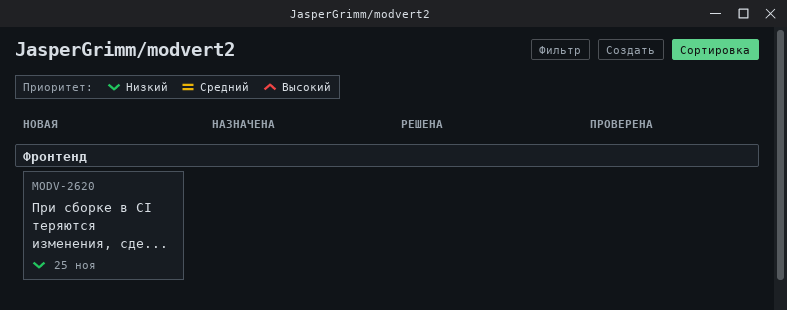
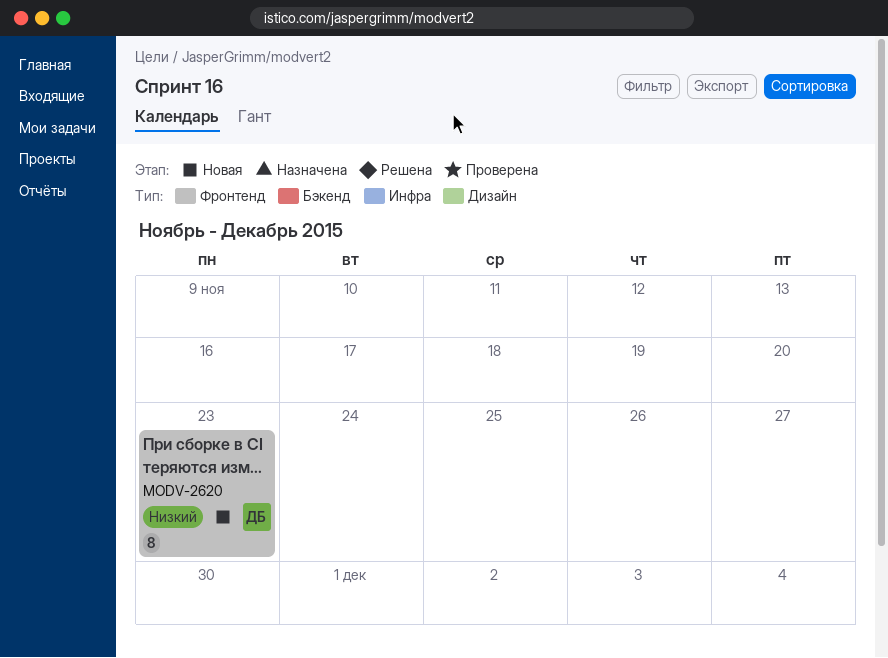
MODV-2620, due: Nov 25 -> Nov 23

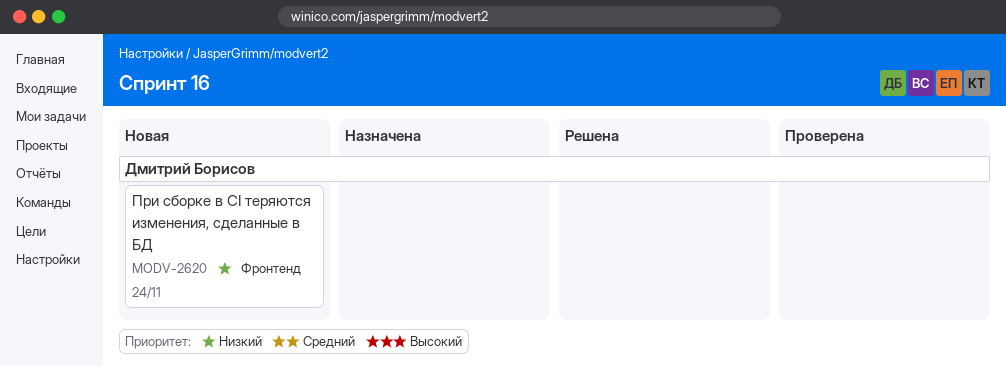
MODV-2620, due: Nov 23 -> Nov 24

